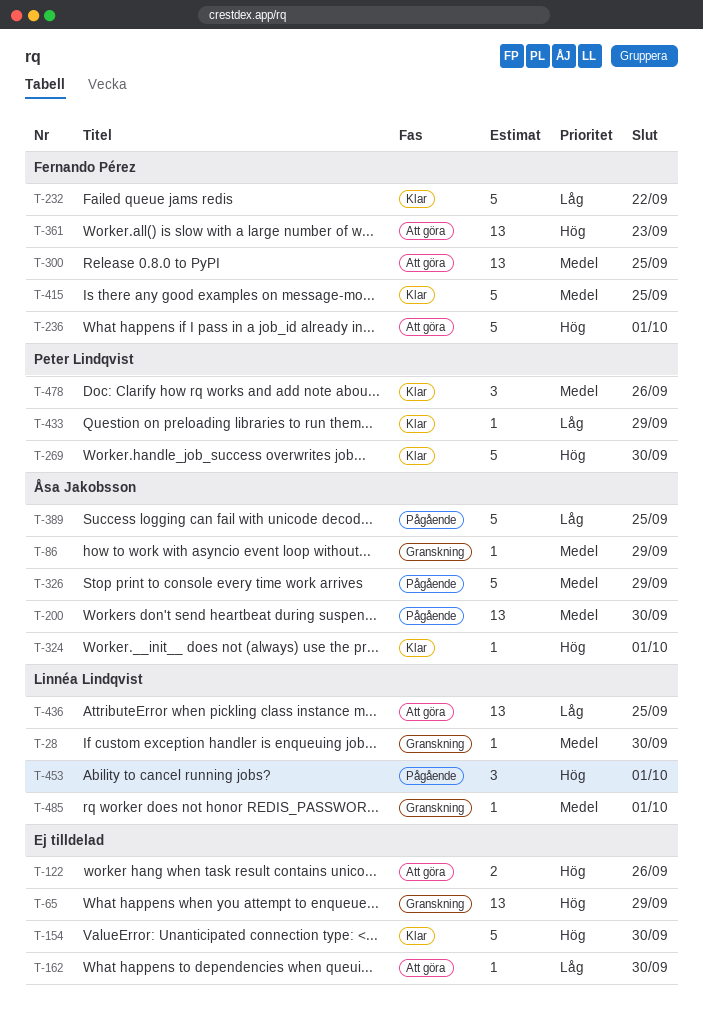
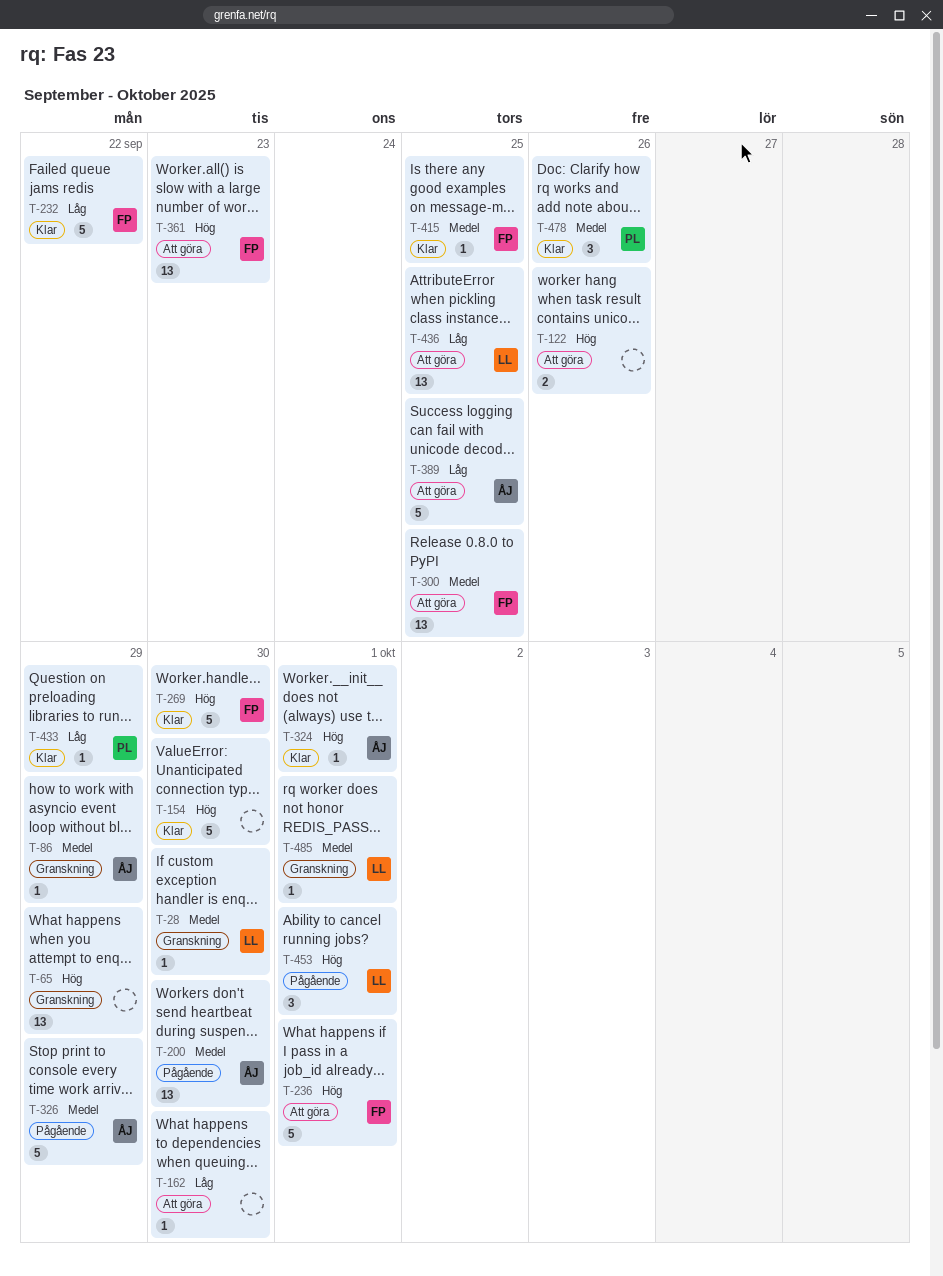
T-269, owner: Peter Lindqvist -> Fernando Pérez
T-389, status: Pågående -> Att göra
T-415, estimate: 5 -> 1

